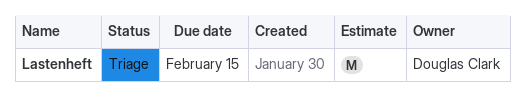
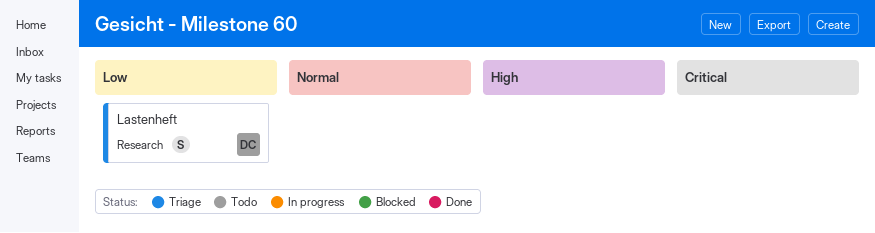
Lastenheft, estimate: M -> S

